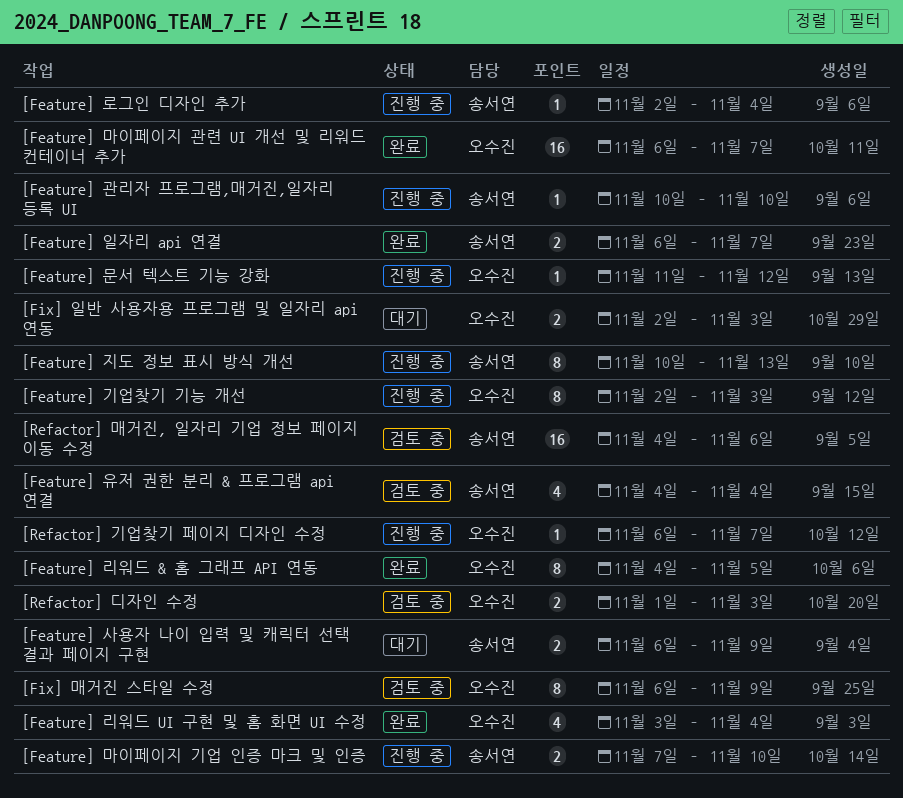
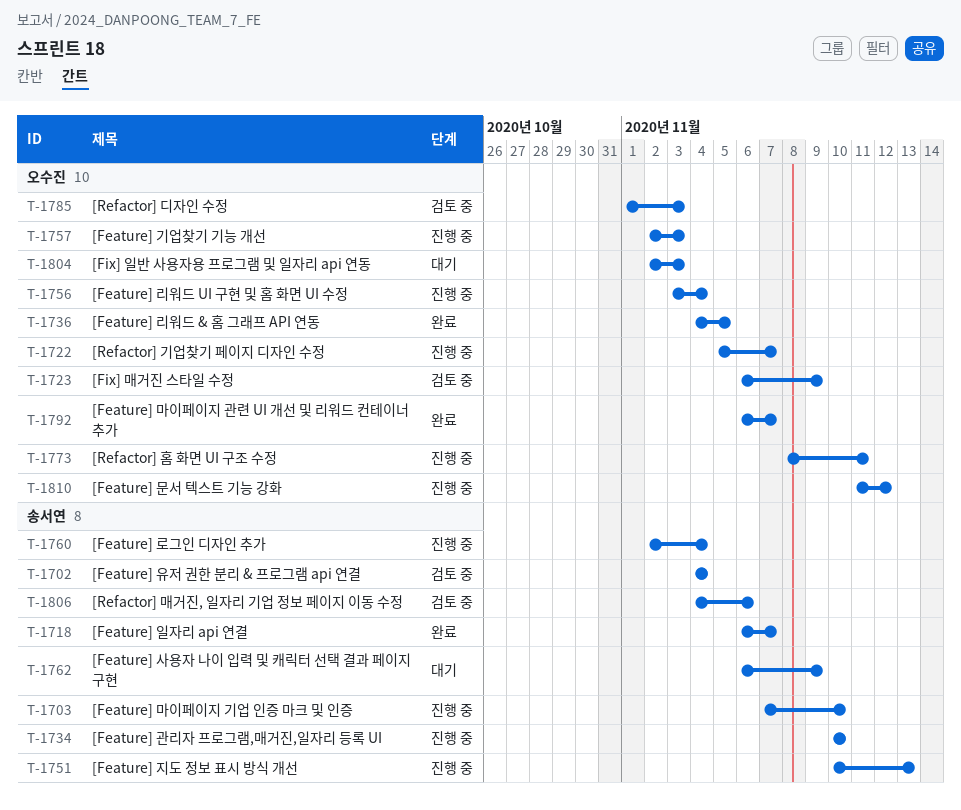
[Feature] 리워드 UI 구현 및 홈 화면 UI 수정, status: 완료 -> 진행 중
[Refactor] 기업찾기 페이지 디자인 수정, start: Nov 6 -> Nov 5
[Refactor] 홈 화면 UI 구조 수정: none -> present

